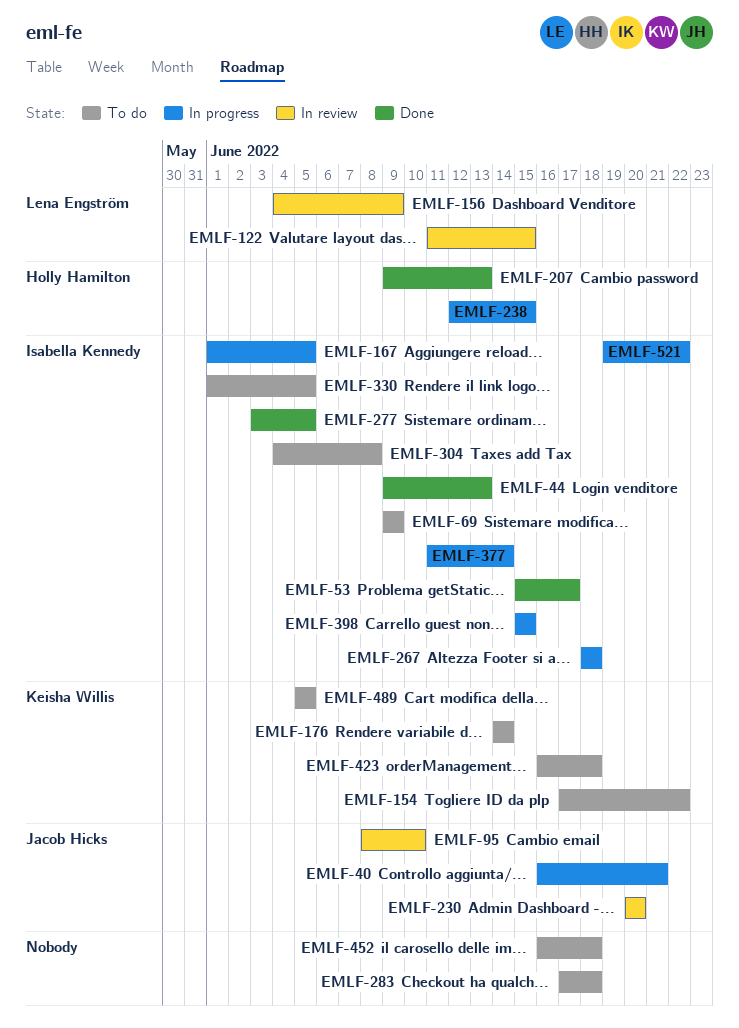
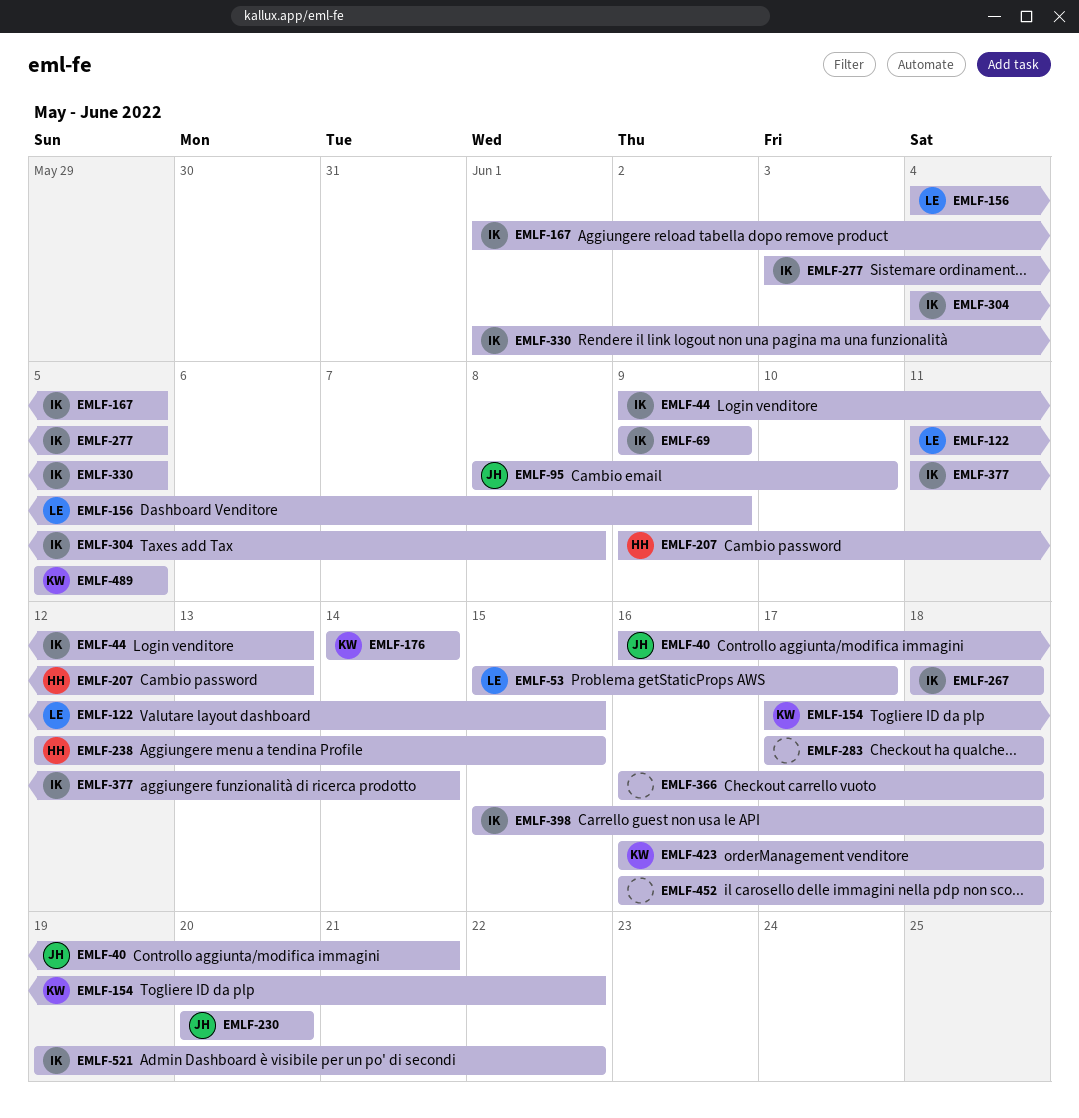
EMLF-53, owner: Isabella Kennedy -> Lena Engström
EMLF-366: none -> present
EMLF-398, due: Jun 15 -> Jun 18

